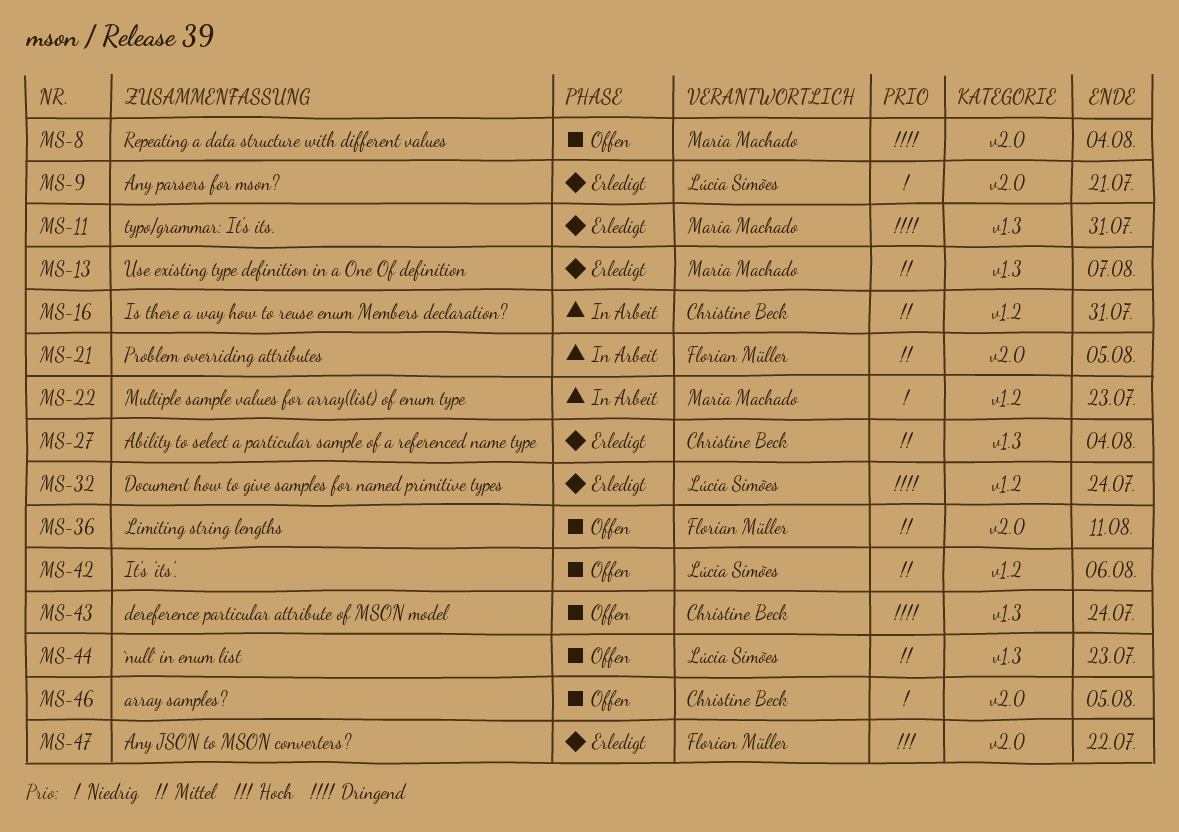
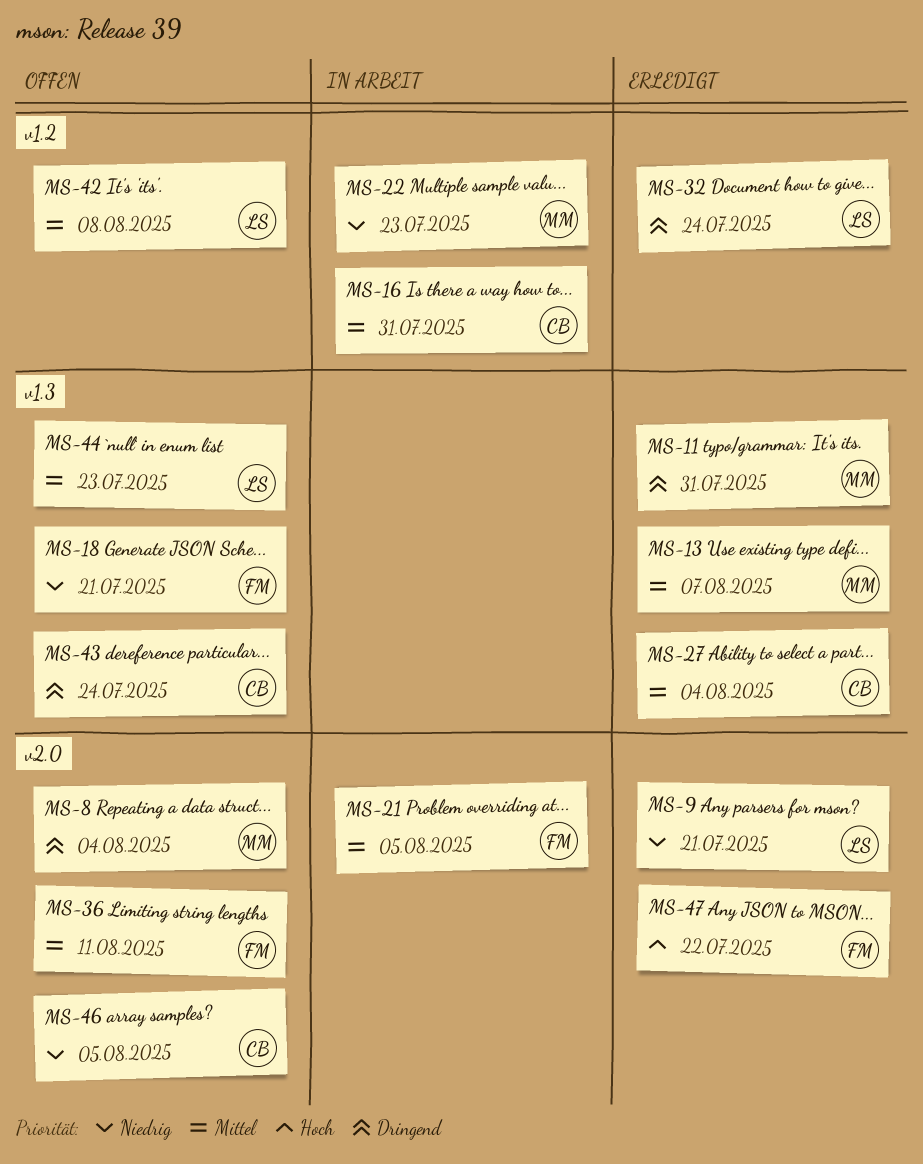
MS-18: none -> present
MS-42, due: Aug 6 -> Aug 8

